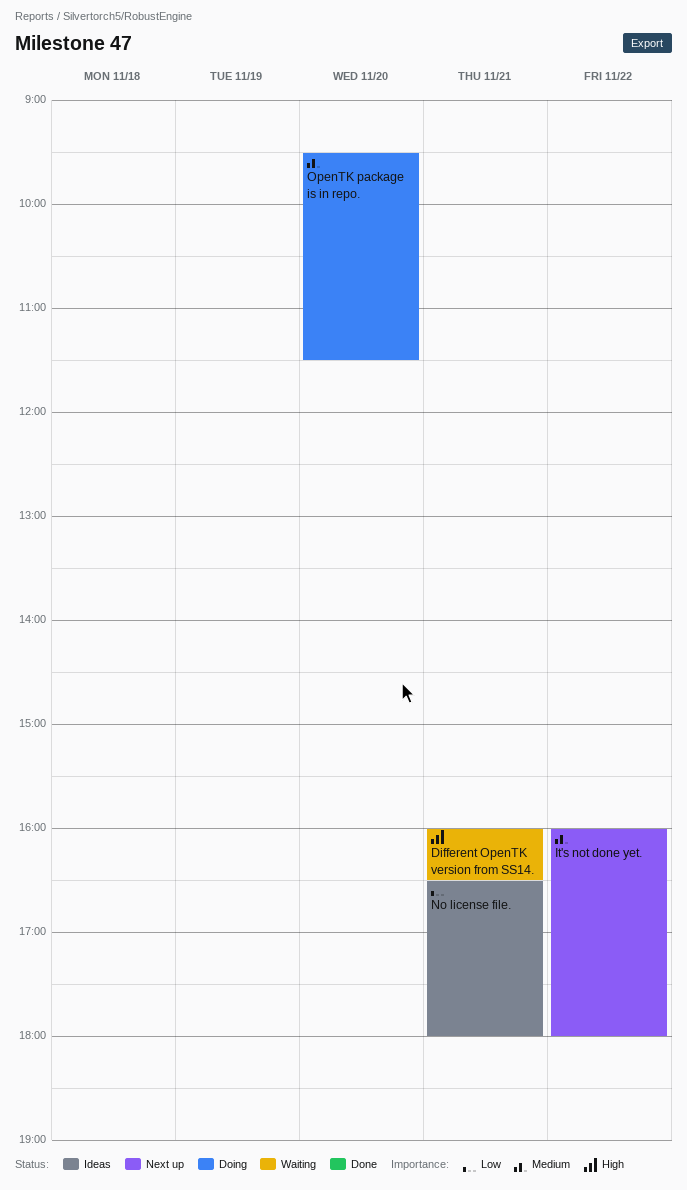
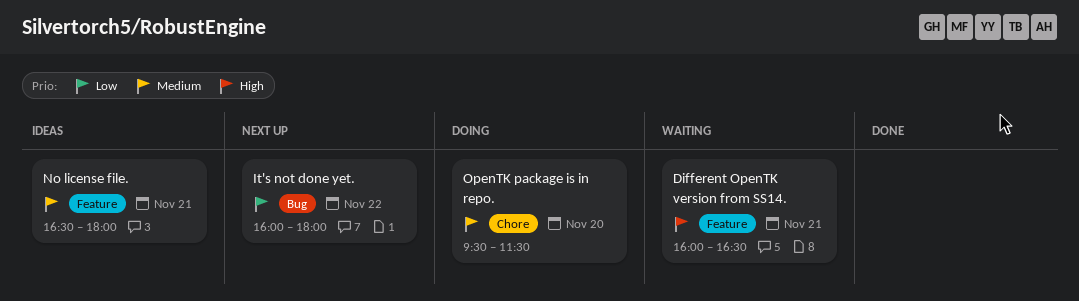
It's not done yet., priority: Medium -> Low
No license file., priority: Low -> Medium

